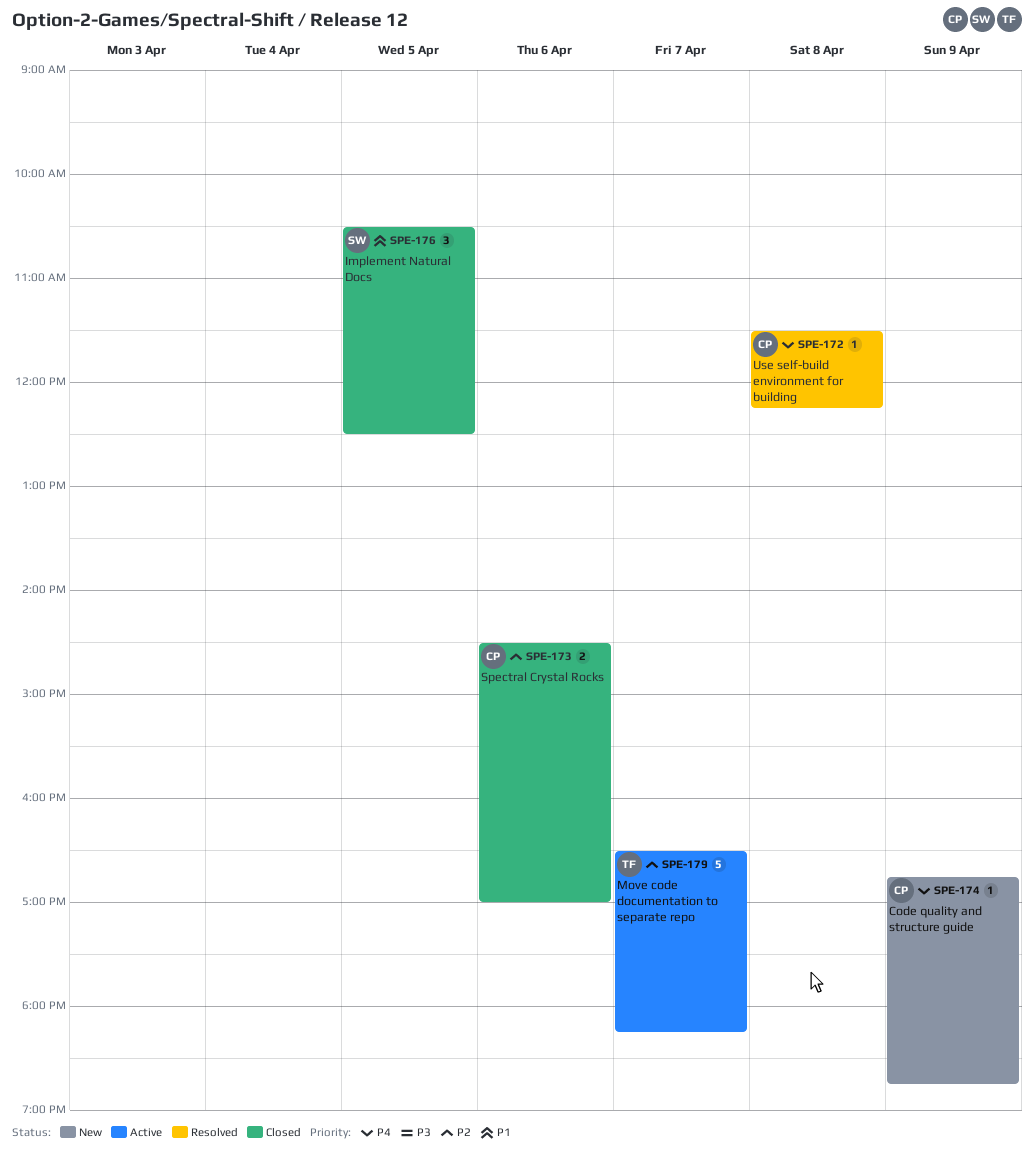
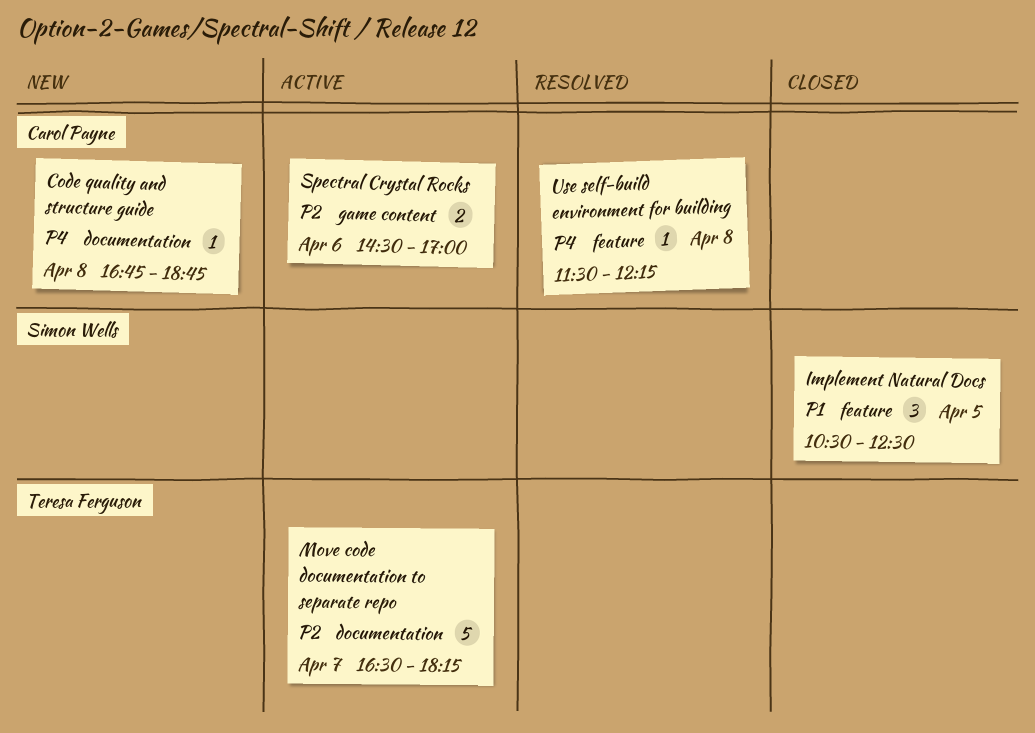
Code quality and structure guide, day: Apr 9 -> Apr 8
Spectral Crystal Rocks, status: Closed -> Active

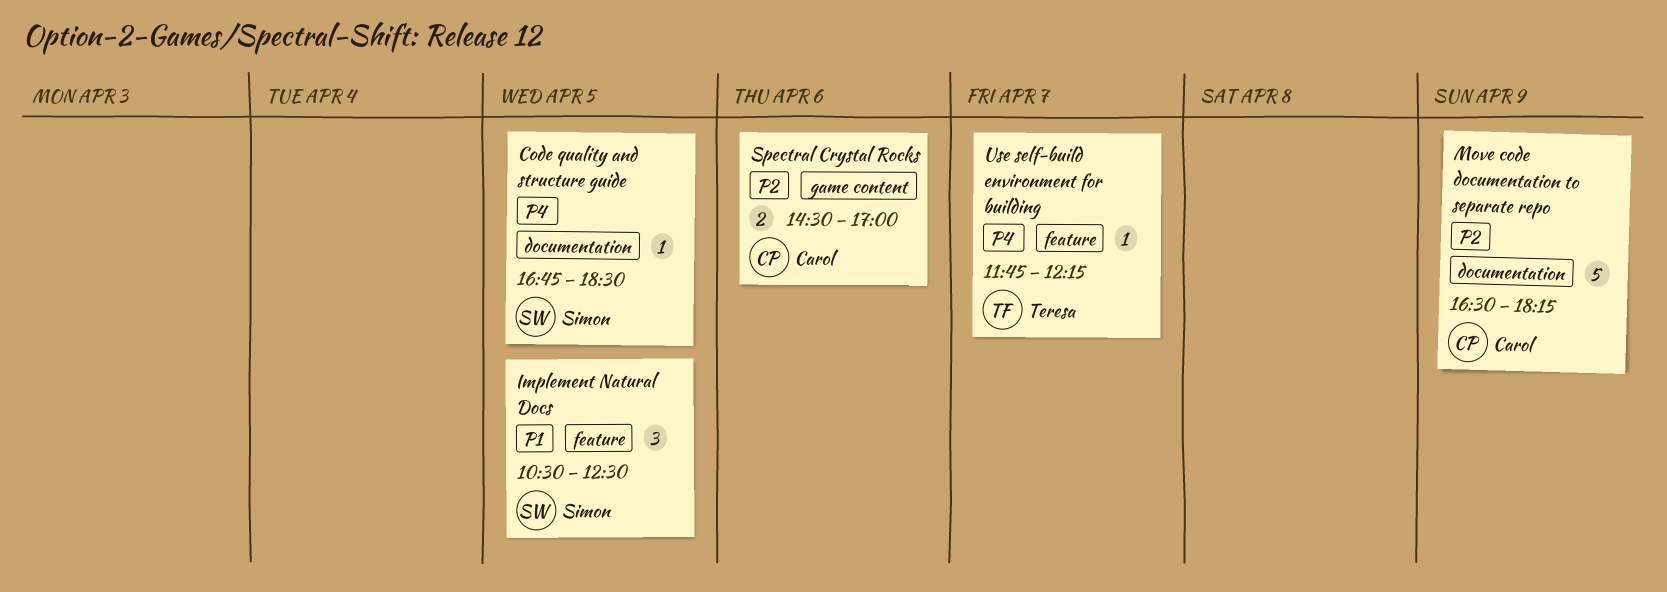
Code quality and structure guide, owner: Carol Payne -> Simon Wells
Code quality and structure guide, day: Apr 8 -> Apr 5
Code quality and structure guide, ends: 18:45 -> 18:30
Move code documentation to separate repo, owner: Teresa Ferguson -> Carol Payne
Move code documentation to separate repo, day: Apr 7 -> Apr 9
Use self-build environment for building, owner: Carol Payne -> Teresa Ferguson
Use self-build environment for building, day: Apr 8 -> Apr 7
Use self-build environment for building, begins: 11:30 -> 11:45

